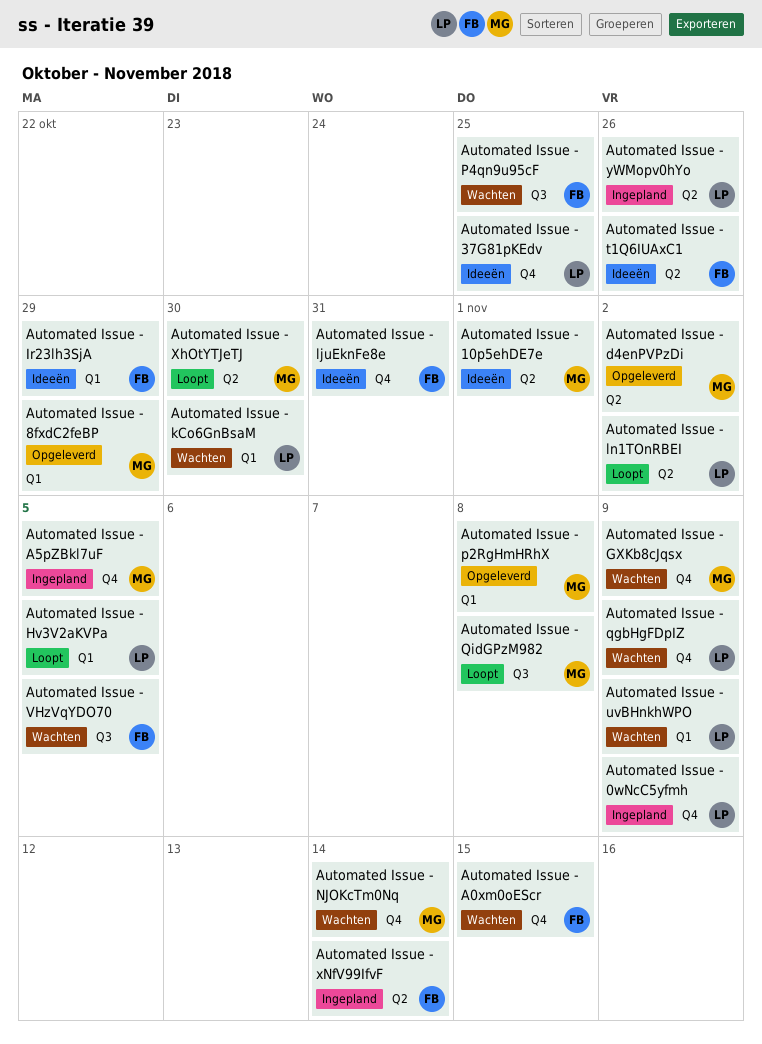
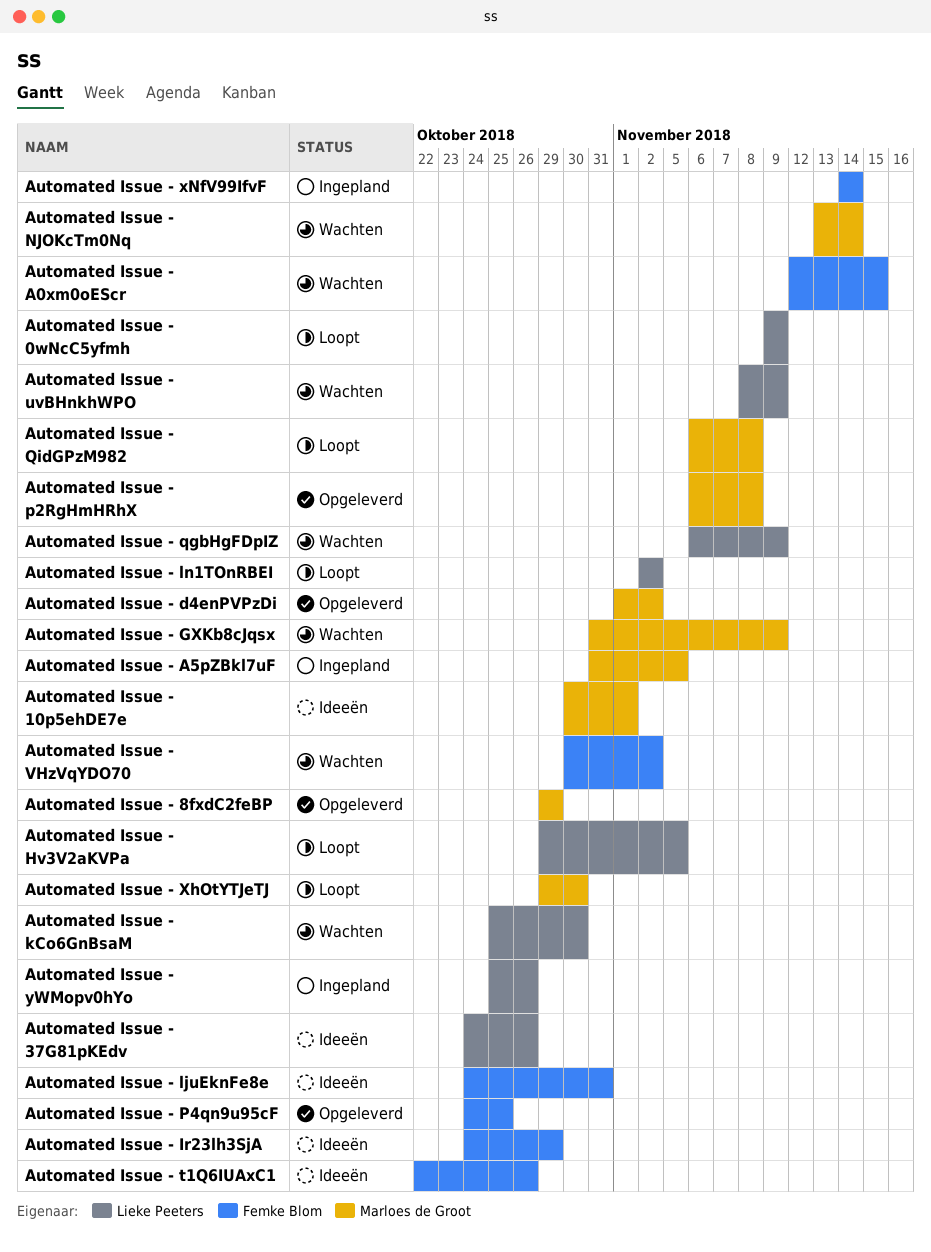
Automated Issue - 0wNcC5yfmh, status: Ingepland -> Loopt
Automated Issue - 37G81pKEdv, due: Oct 25 -> Oct 26
Automated Issue - P4qn9u95cF, status: Wachten -> Opgeleverd
Automated Issue - VHzVqYDO70, due: Nov 5 -> Nov 2

